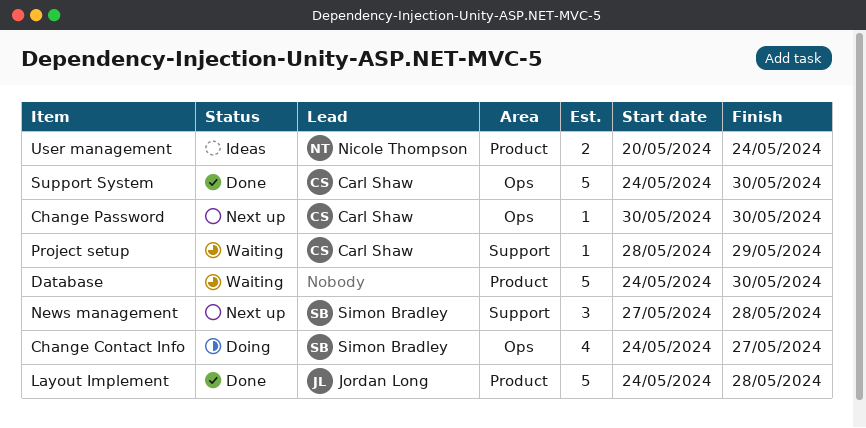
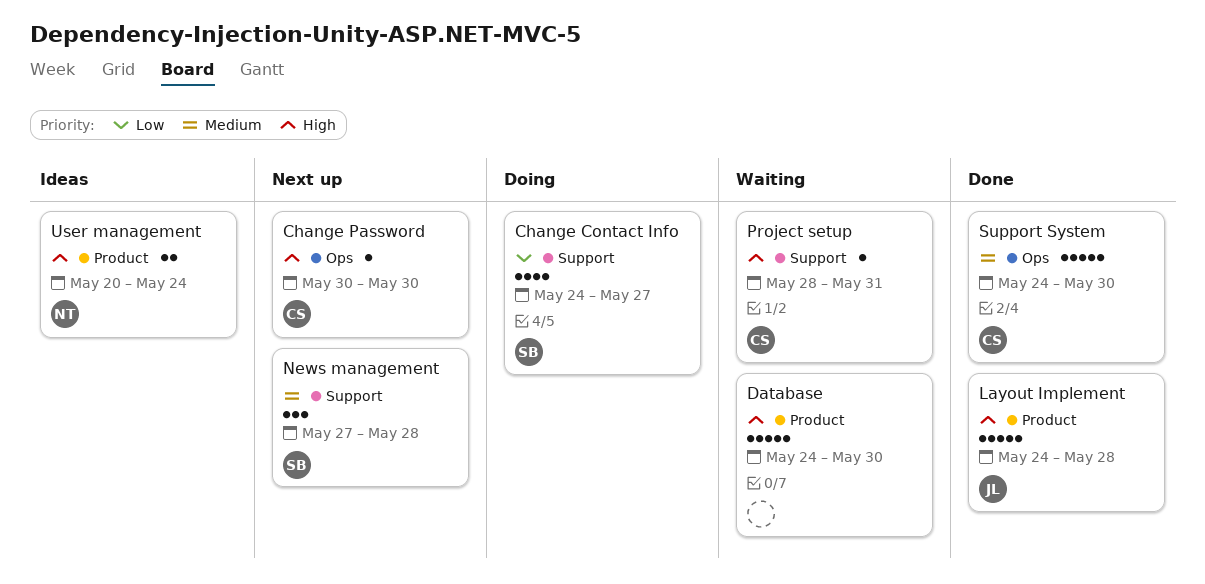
Change Contact Info, label: Ops -> Support
Project setup, due: May 29 -> May 31

